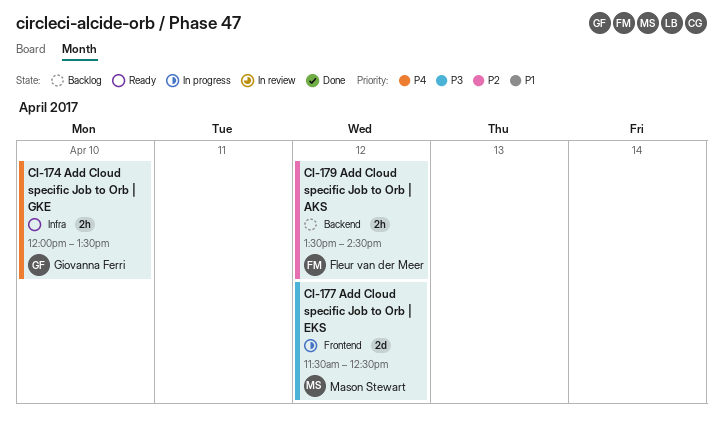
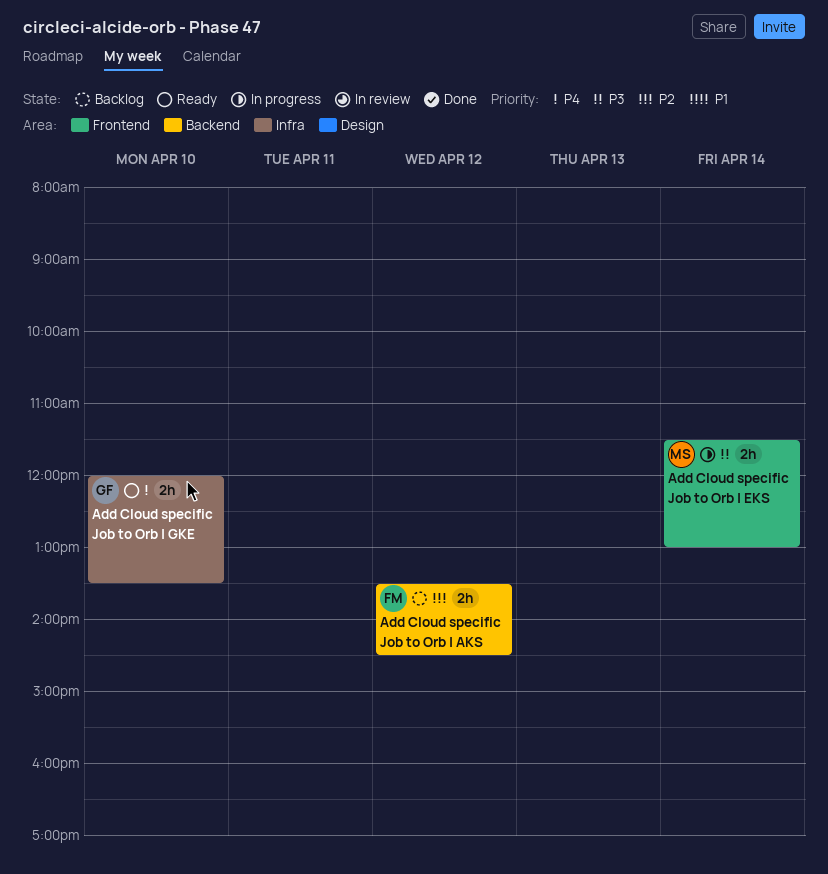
Add Cloud specific Job to Orb | EKS, estimate: 2d -> 2h
Add Cloud specific Job to Orb | EKS, day: Apr 12 -> Apr 14
Add Cloud specific Job to Orb | EKS, ends: 12:30 -> 13:00

